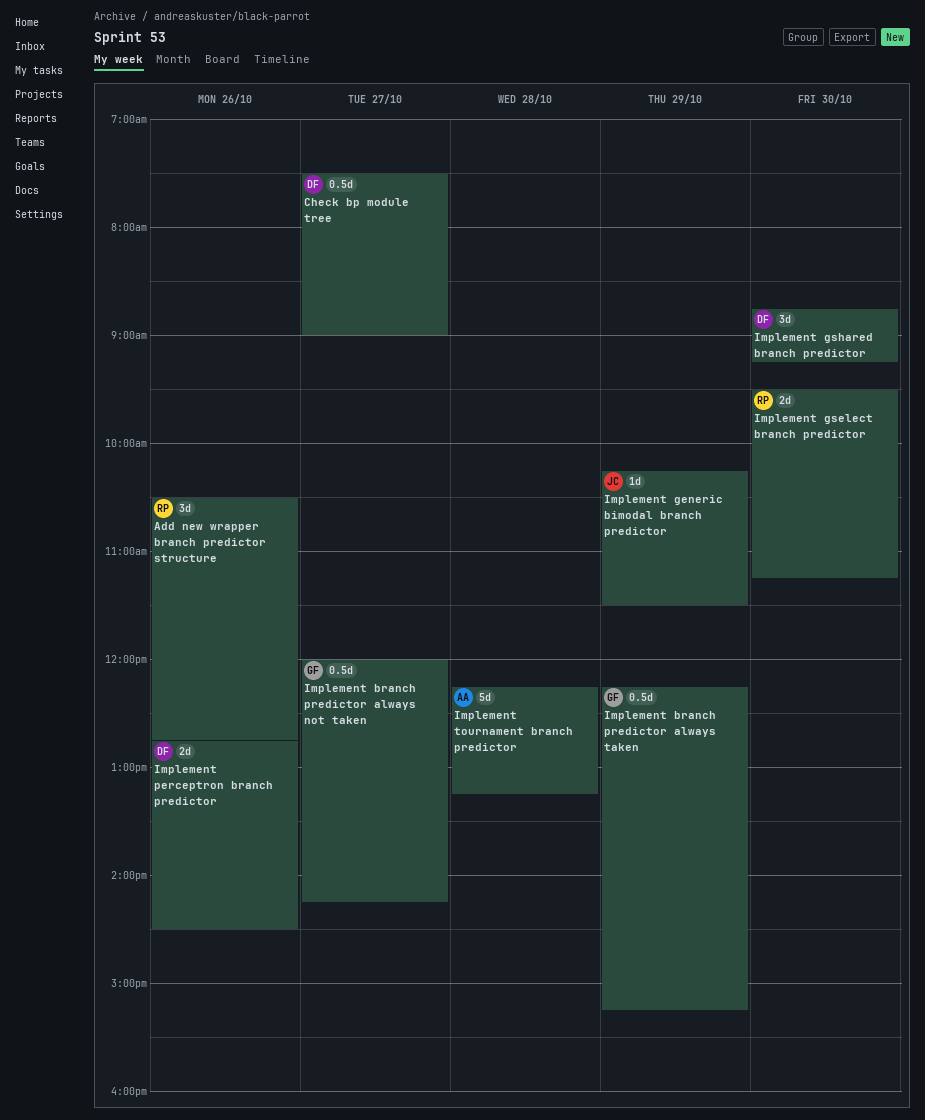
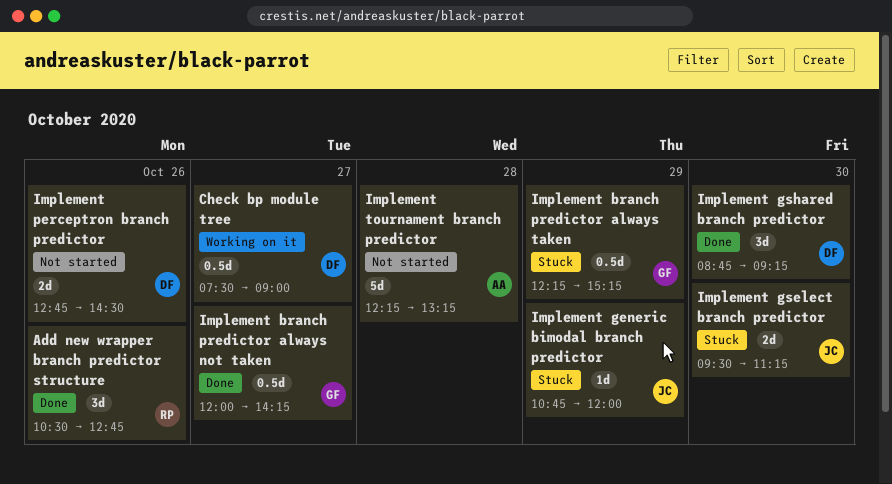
Implement generic bimodal branch predictor, begins: 10:15 -> 10:45
Implement generic bimodal branch predictor, ends: 11:30 -> 12:00
Implement gselect branch predictor, owner: RP -> JC

